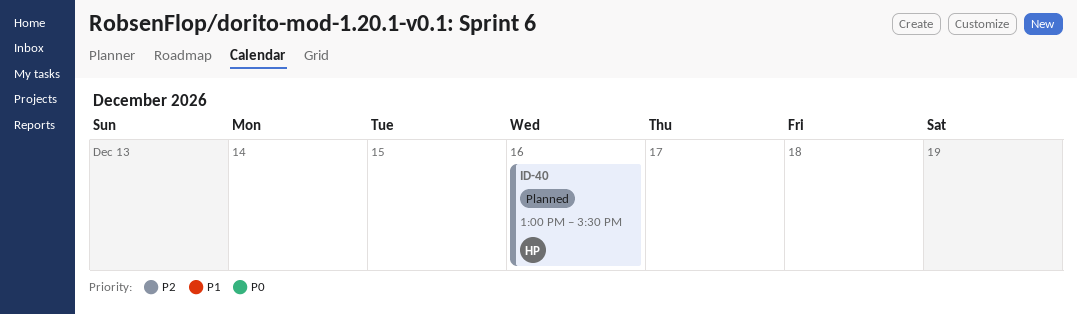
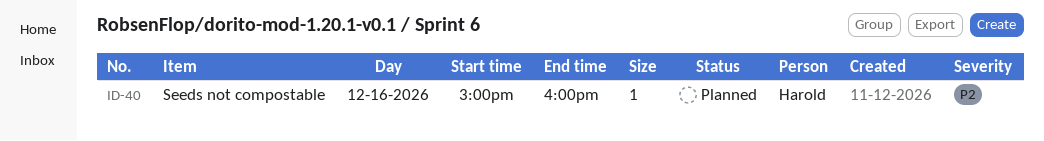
ID-40, begins: 13:00 -> 15:00
ID-40, ends: 15:30 -> 16:00

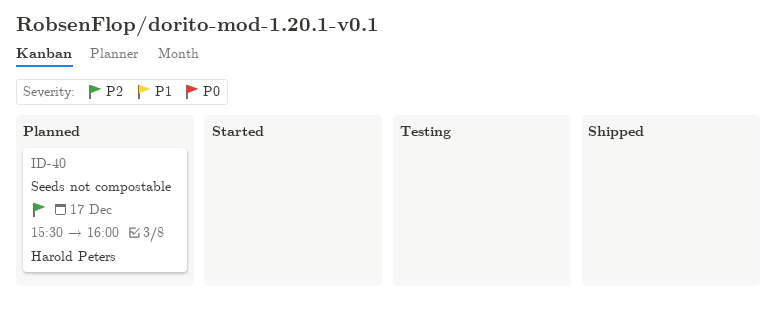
ID-40, day: Dec 16 -> Dec 17
ID-40, begins: 15:00 -> 15:30

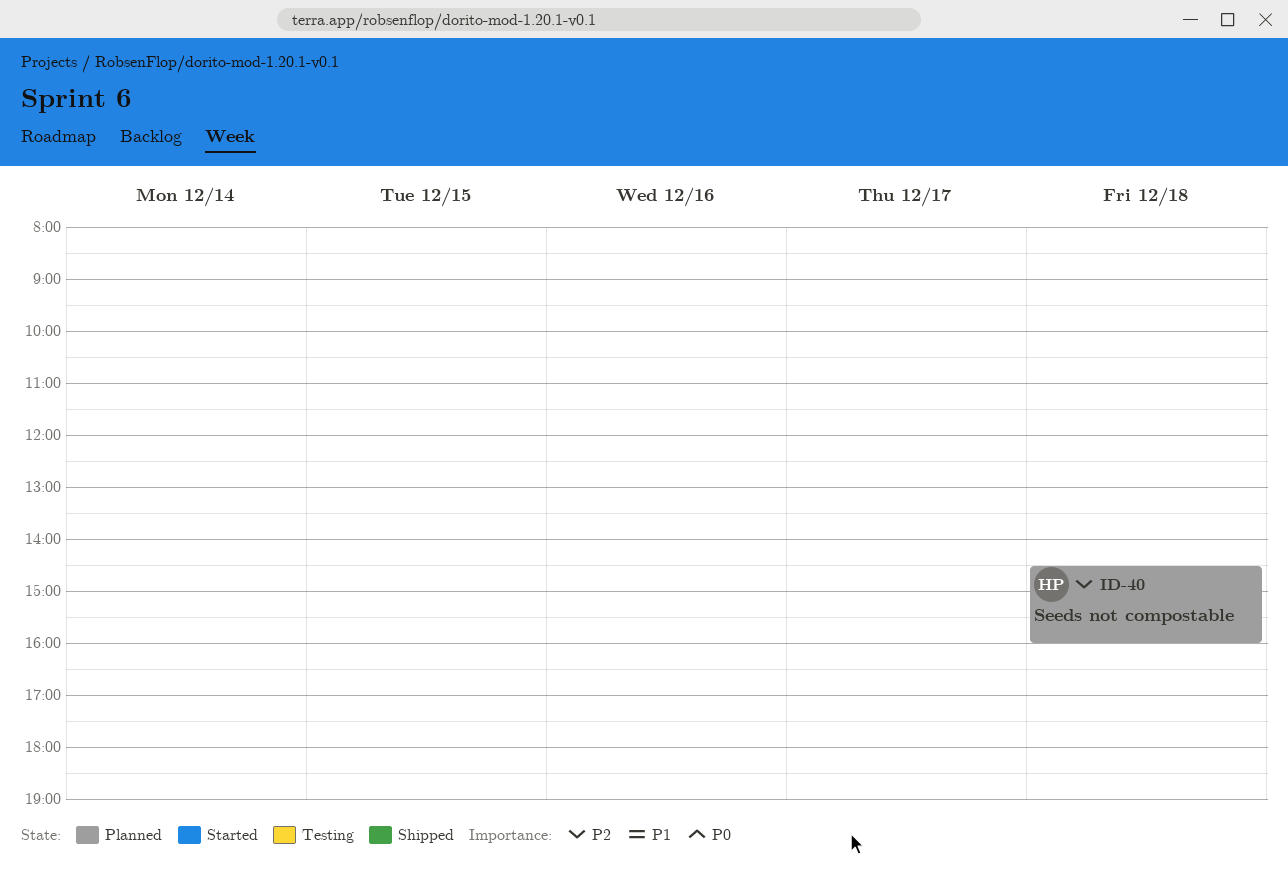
ID-40, day: Dec 17 -> Dec 18
ID-40, begins: 15:30 -> 14:30

